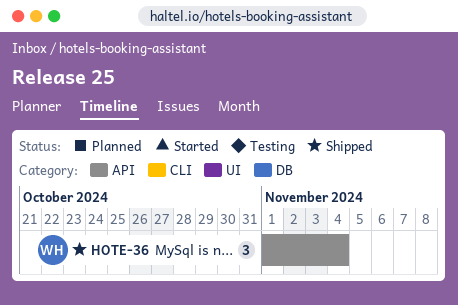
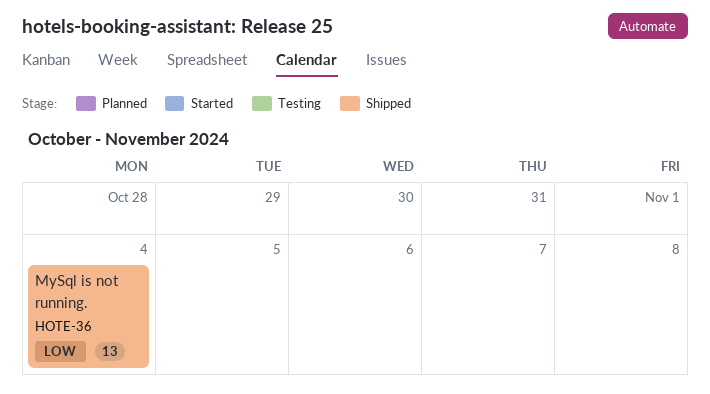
HOTE-36, estimate: 3 -> 13

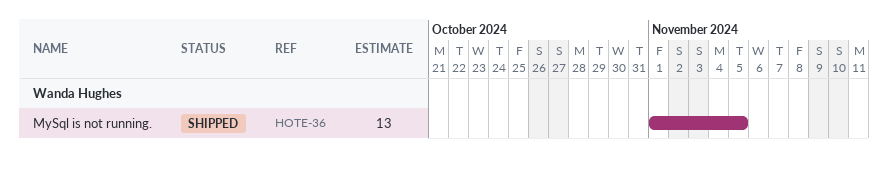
HOTE-36, due: Nov 4 -> Nov 5

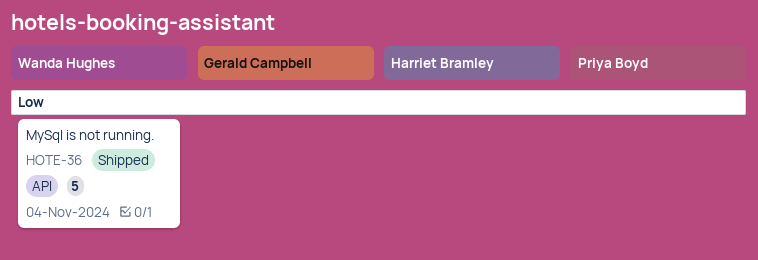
HOTE-36, estimate: 13 -> 5
HOTE-36, due: Nov 5 -> Nov 4

